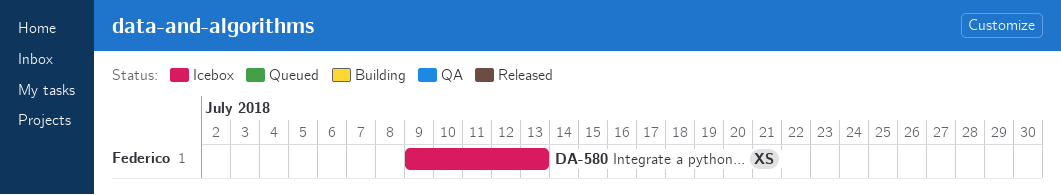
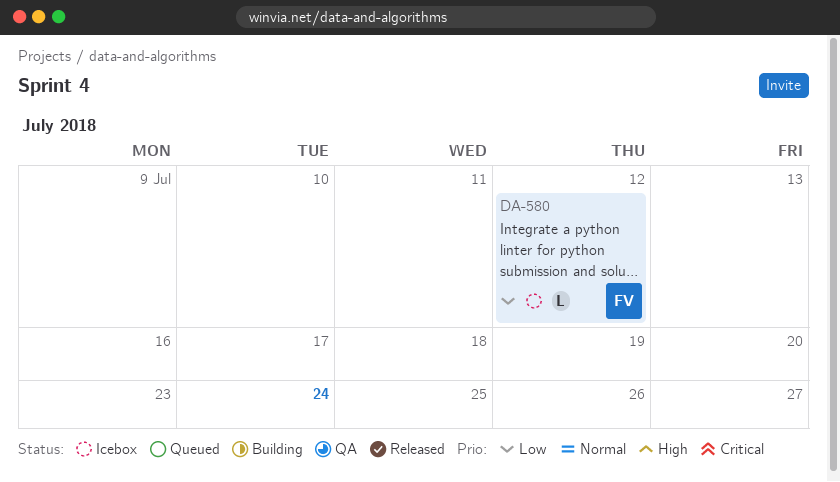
DA-580, estimate: XS -> L
DA-580, due: Jul 13 -> Jul 12

